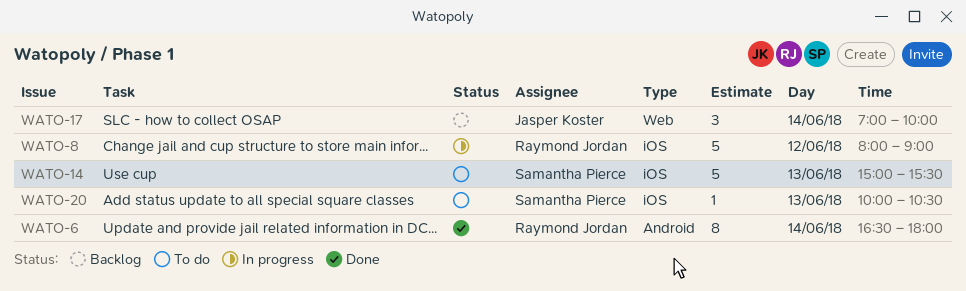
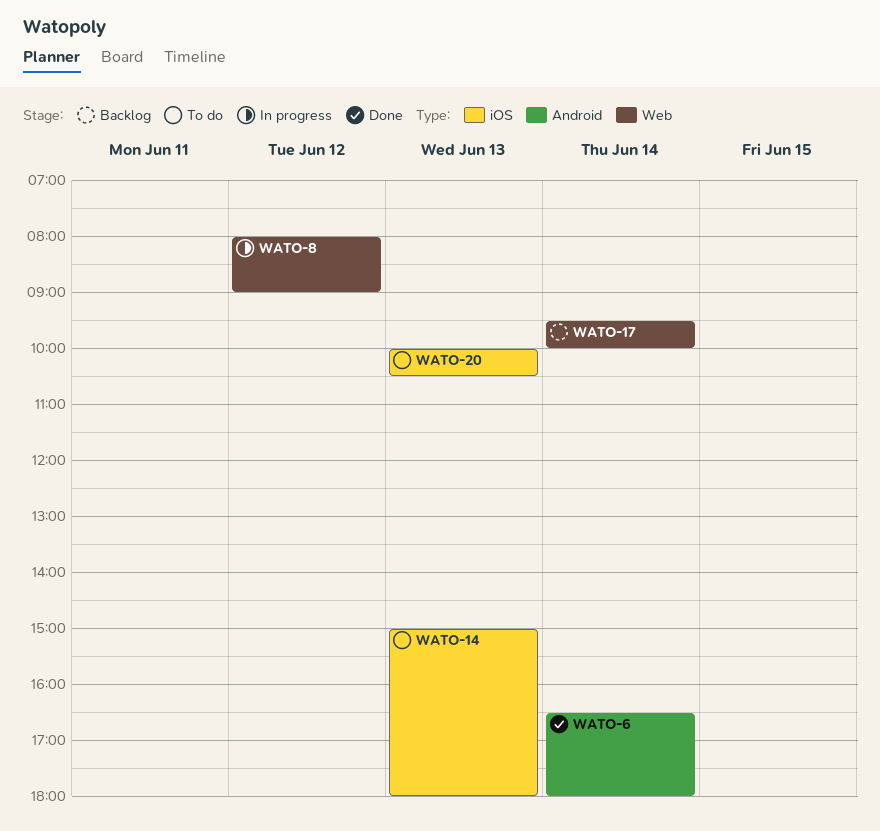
WATO-8, label: iOS -> Web
WATO-14, ends: 15:30 -> 18:00
WATO-17, begins: 07:00 -> 09:30

